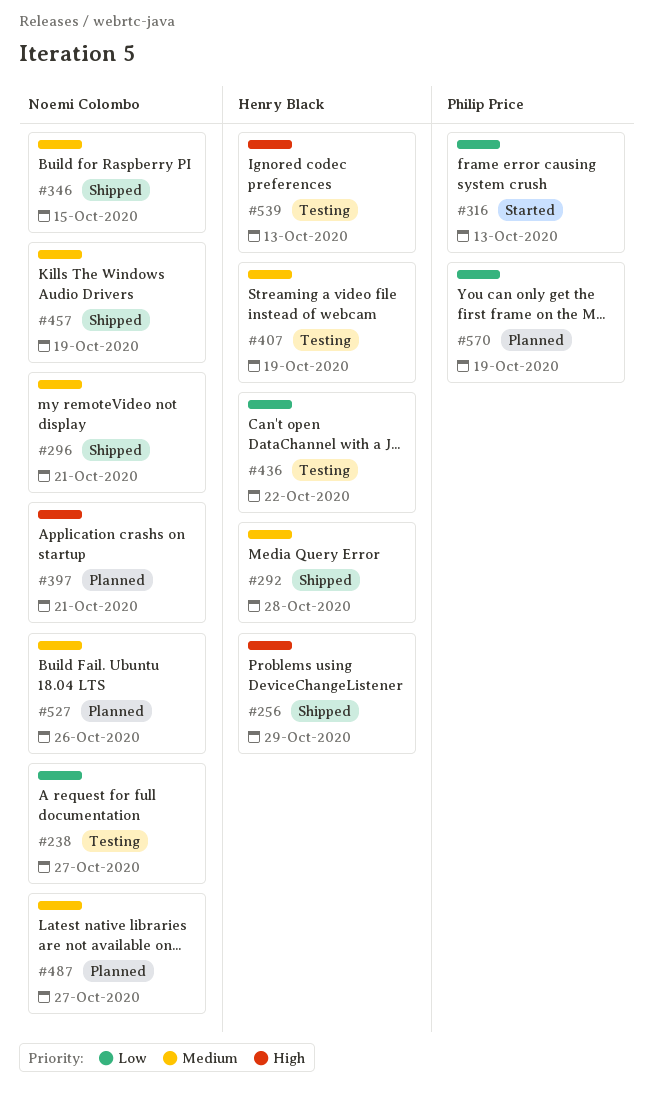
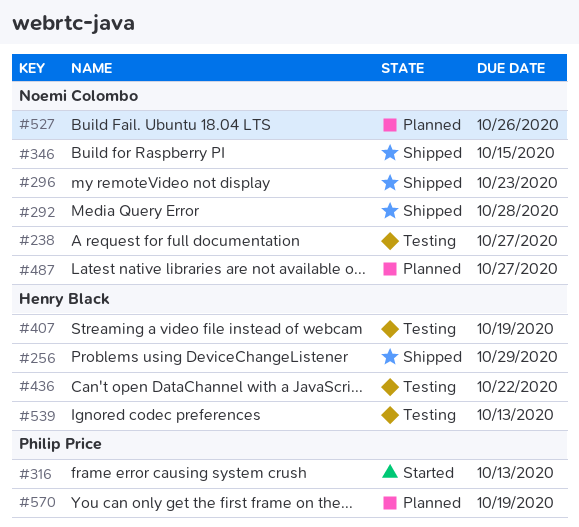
#292, owner: Henry Black -> Noemi Colombo
#296, due: Oct 21 -> Oct 23
#397: present -> none
#457: present -> none

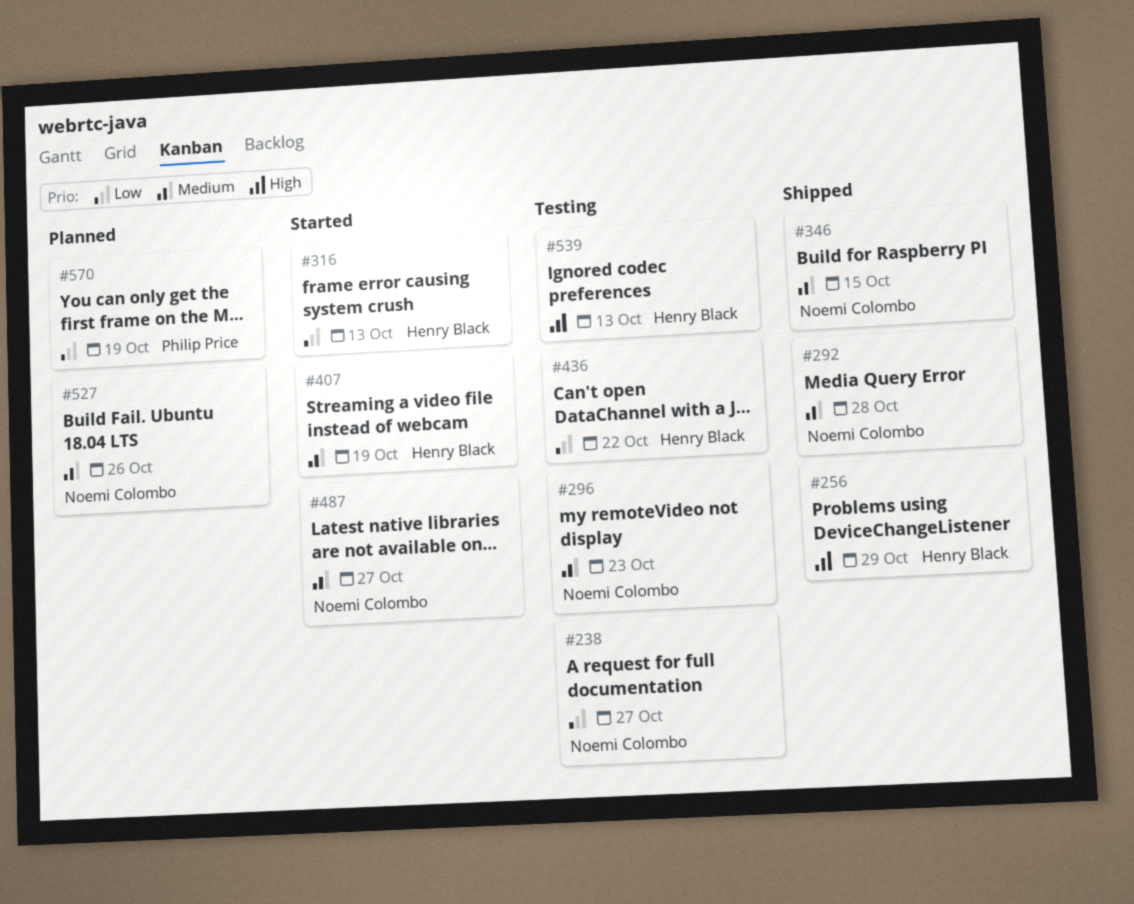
#296, status: Shipped -> Testing
#316, owner: Philip Price -> Henry Black
#407, status: Testing -> Started
#487, status: Planned -> Started

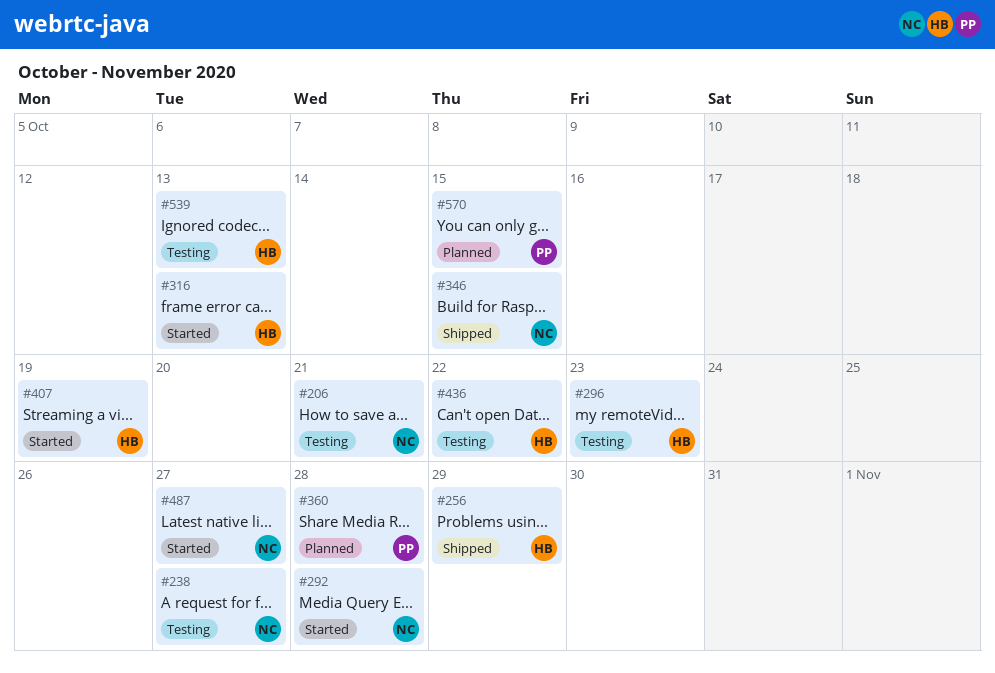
#206: none -> present
#292, status: Shipped -> Started
#296, owner: Noemi Colombo -> Henry Black
#360: none -> present
#527: present -> none
#570, due: Oct 19 -> Oct 15

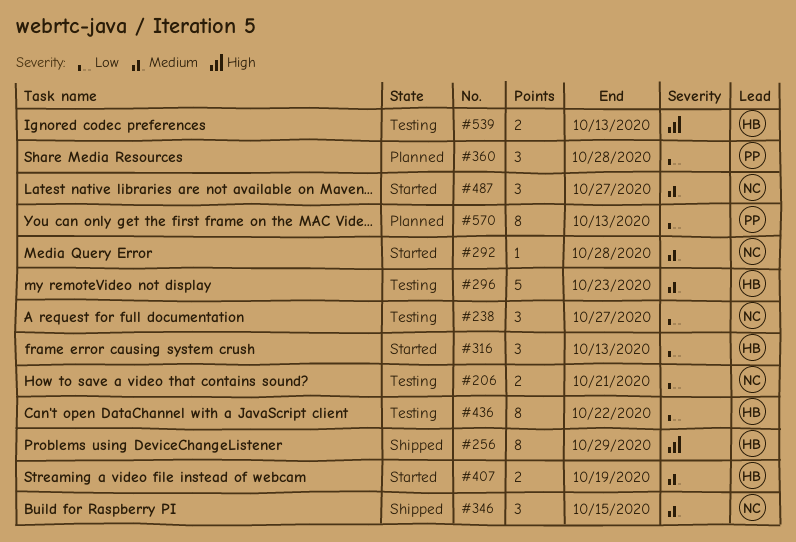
#570, due: Oct 15 -> Oct 13

